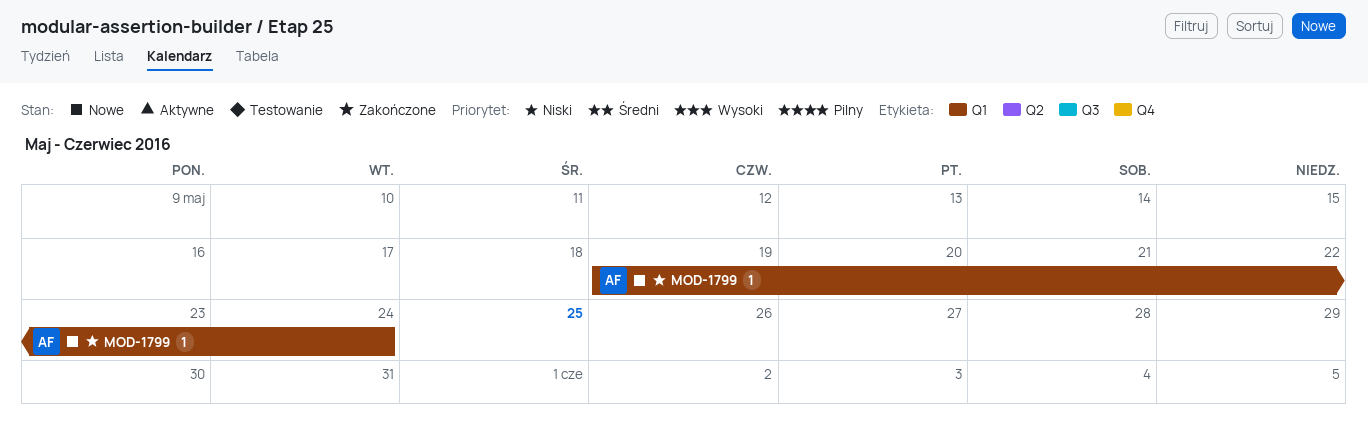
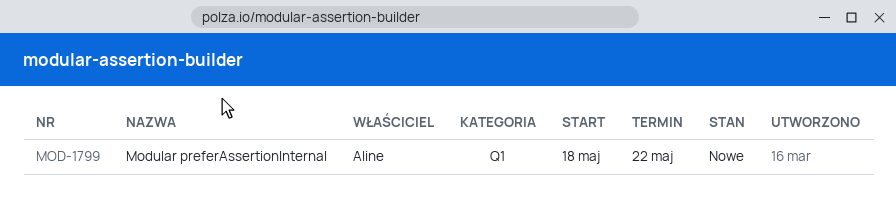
MOD-1799, start: May 19 -> May 18
MOD-1799, due: May 24 -> May 22

